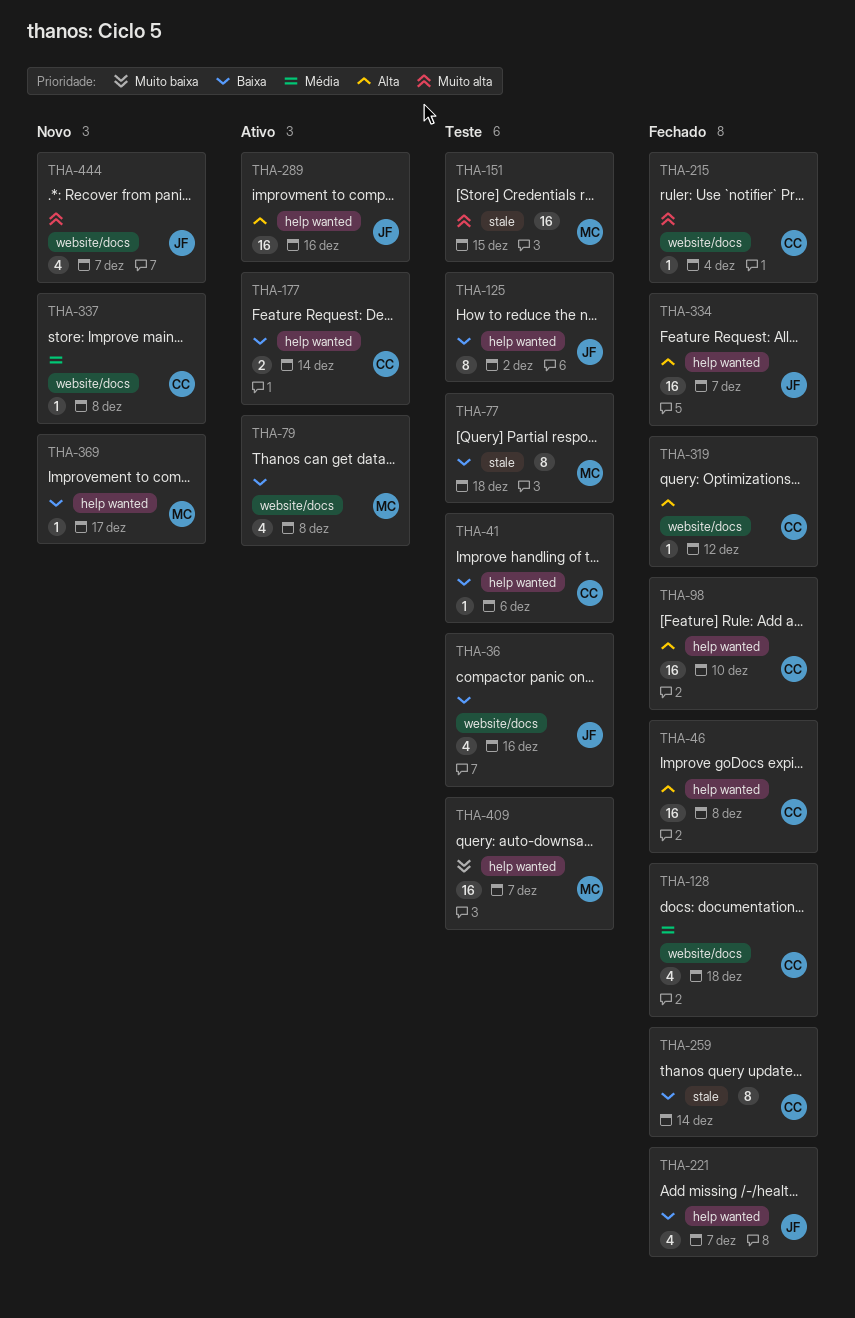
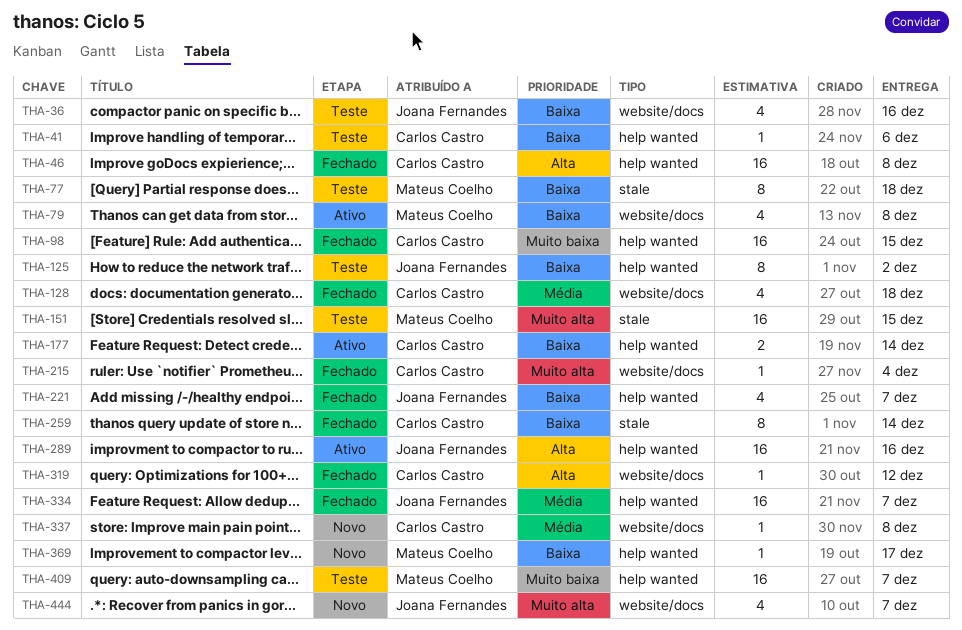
THA-98, priority: Alta -> Muito baixa
THA-98, due: Dec 10 -> Dec 15
THA-334, priority: Alta -> Média

